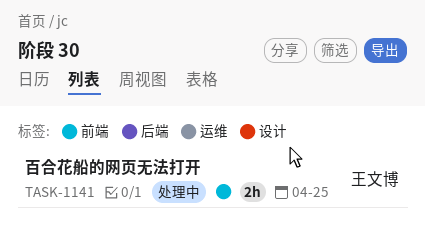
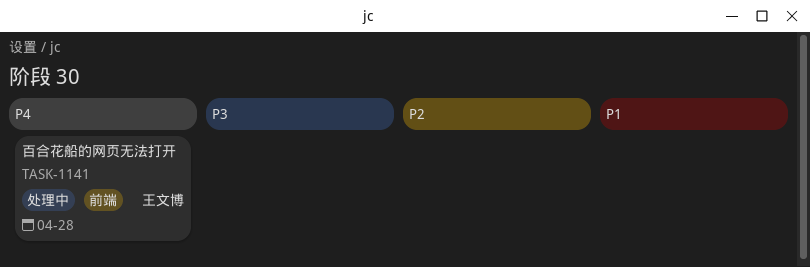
TASK-1141, due: Apr 25 -> Apr 28

